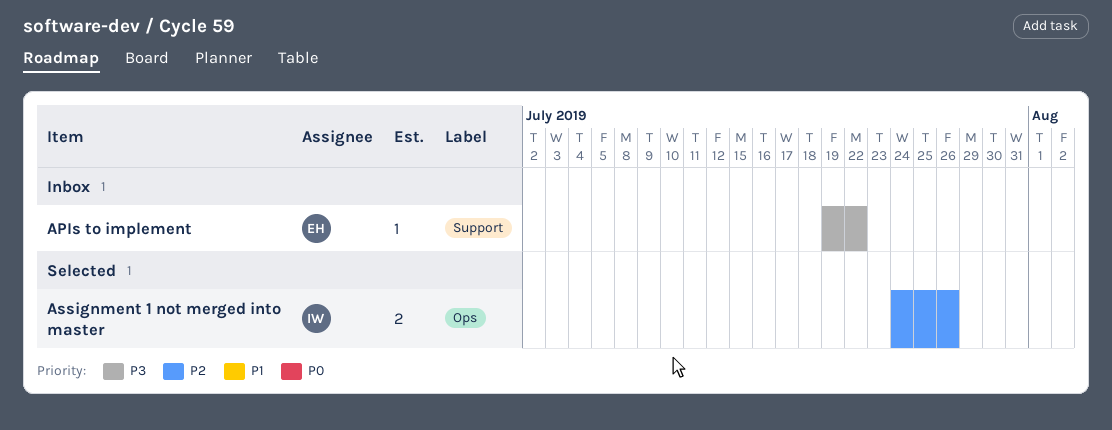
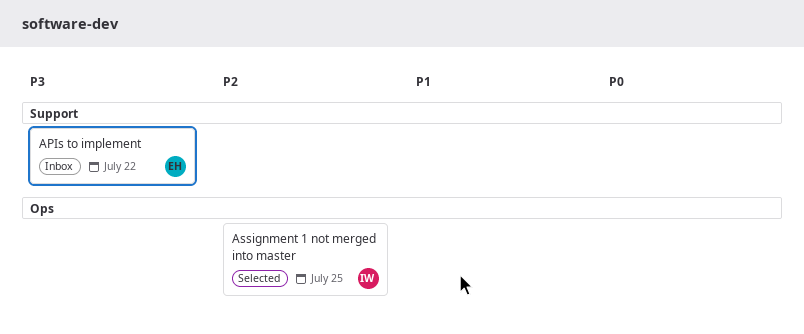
Assignment 1 not merged into master, due: Jul 26 -> Jul 25

